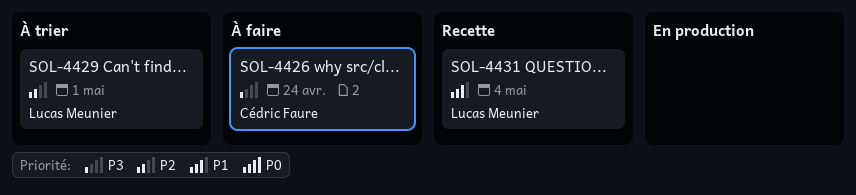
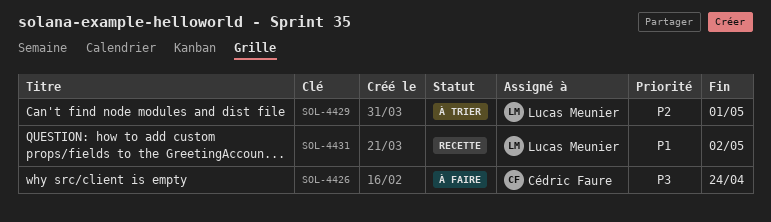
SOL-4431, due: May 4 -> May 2

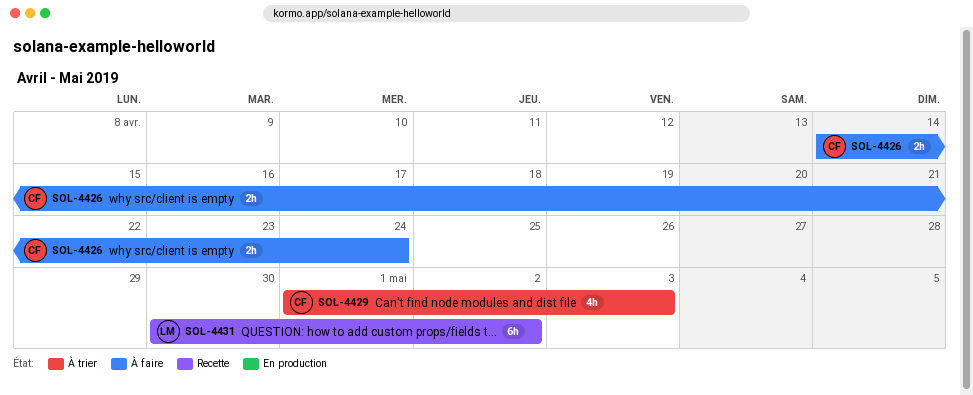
SOL-4429, owner: Lucas Meunier -> Cédric Faure
SOL-4429, due: May 1 -> May 3

